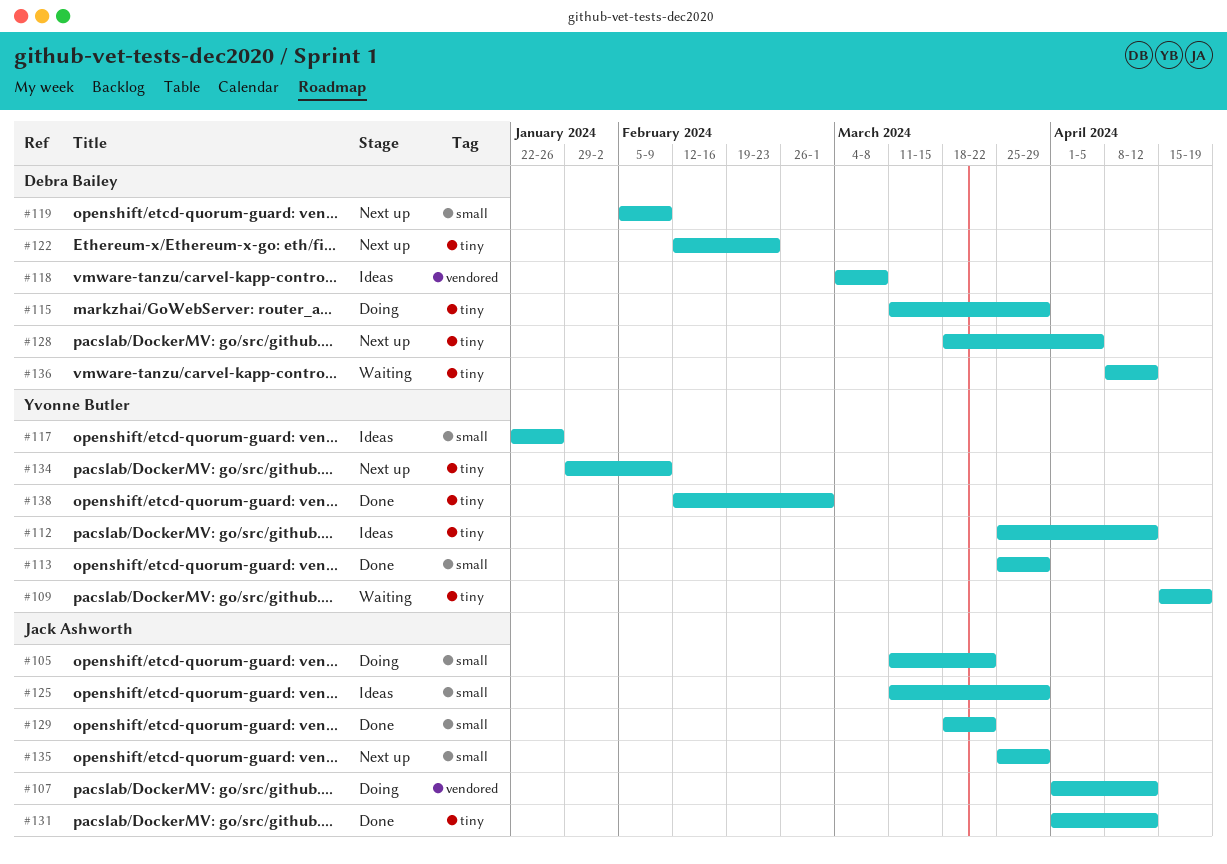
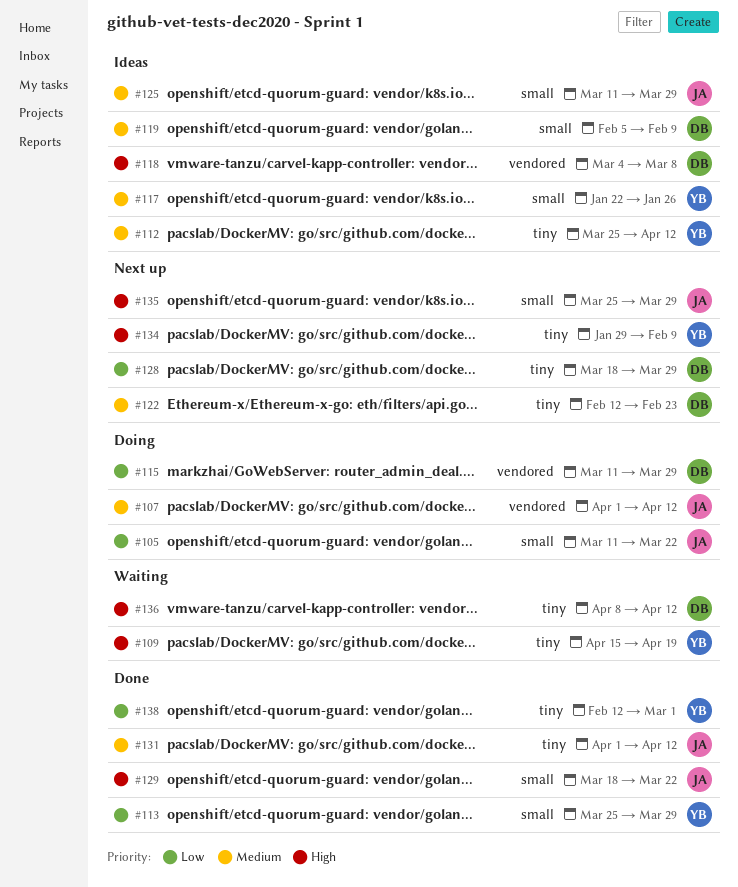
#115, label: tiny -> vendored
#119, status: Next up -> Ideas
#128, due: Apr 5 -> Mar 29

